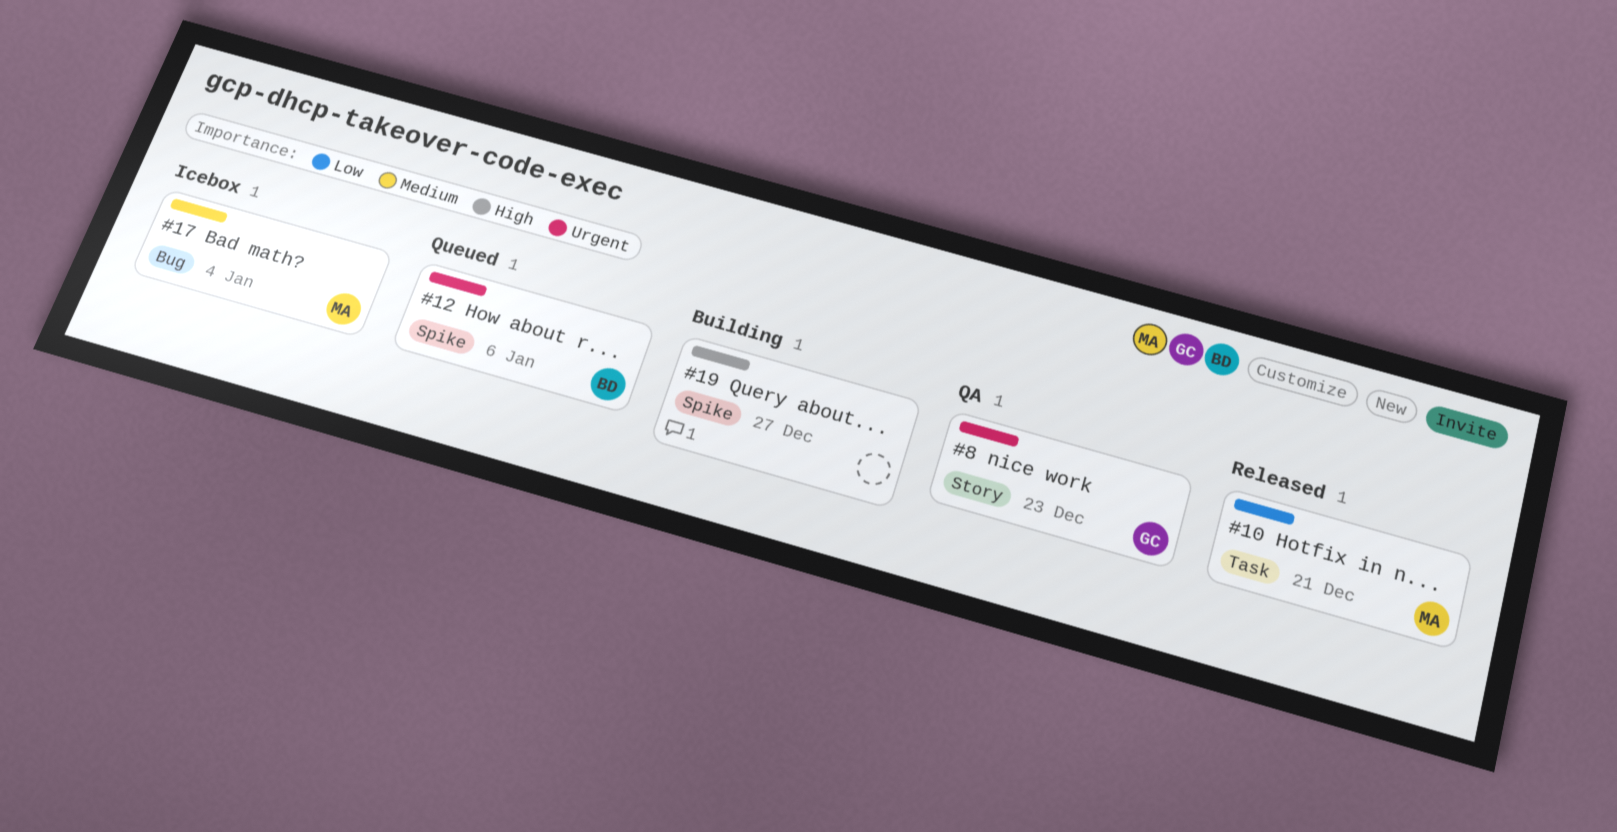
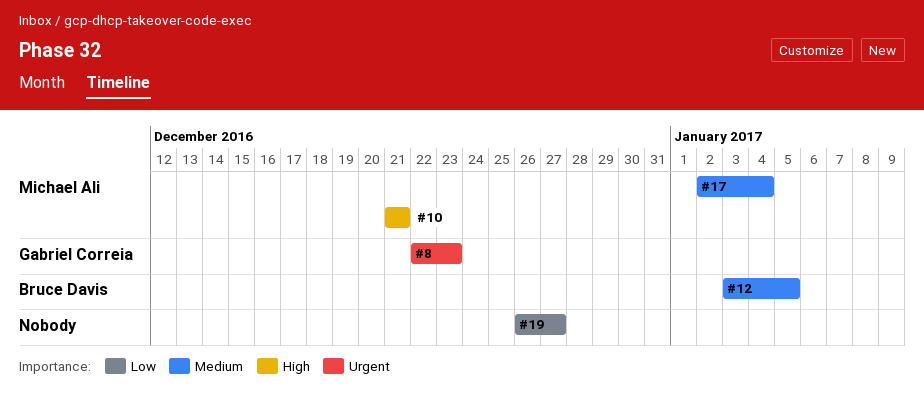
#10, priority: Low -> High
#12, priority: Urgent -> Medium
#12, due: Jan 6 -> Jan 5
#19, priority: High -> Low

